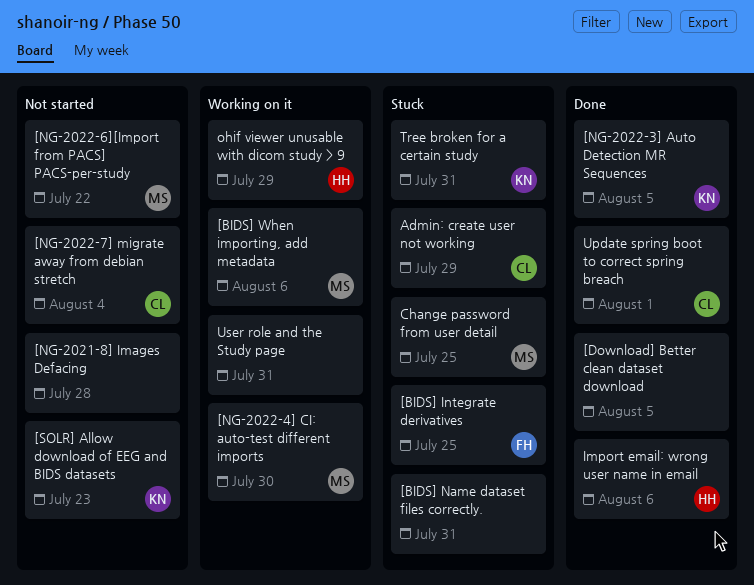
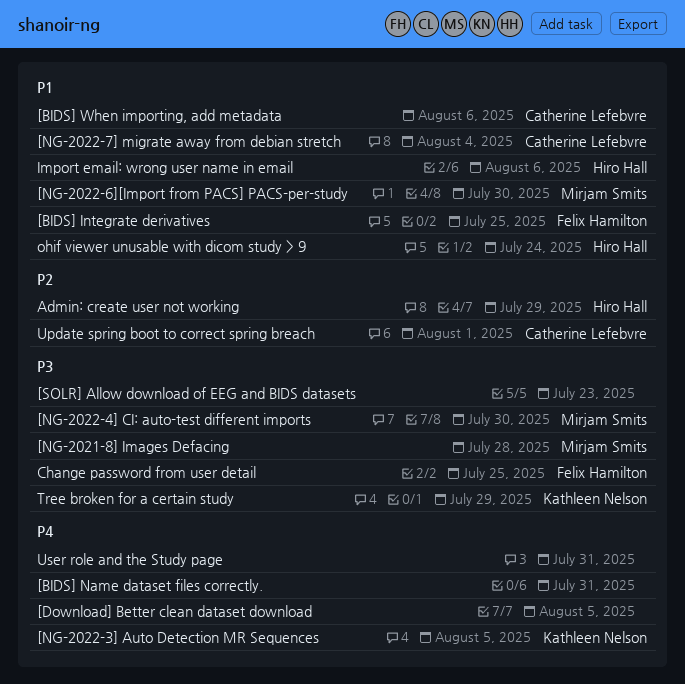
[BIDS] When importing, add metadata, owner: Mirjam Smits -> Catherine Lefebvre
[NG-2021-8] Images Defacing, owner: none -> Mirjam Smits
[NG-2022-6][Import from PACS] PACS-per-study, due: Jul 22 -> Jul 30
[SOLR] Allow download of EEG and BIDS datasets, owner: Kathleen Nelson -> none
Admin: create user not working, owner: Catherine Lefebvre -> Hiro Hall
Change password from user detail, owner: Mirjam Smits -> Felix Hamilton
ohif viewer unusable with dicom study > 9, due: Jul 29 -> Jul 24
Tree broken for a certain study, due: Jul 31 -> Jul 29

